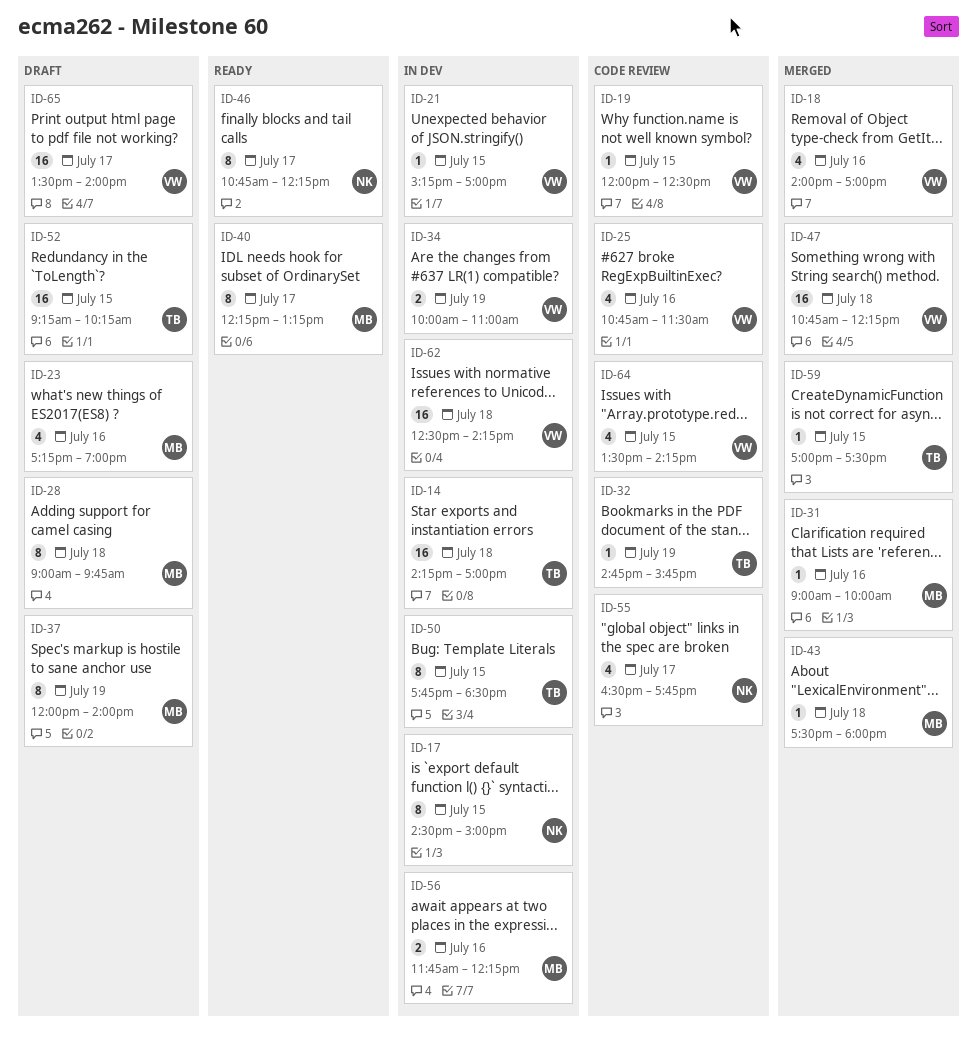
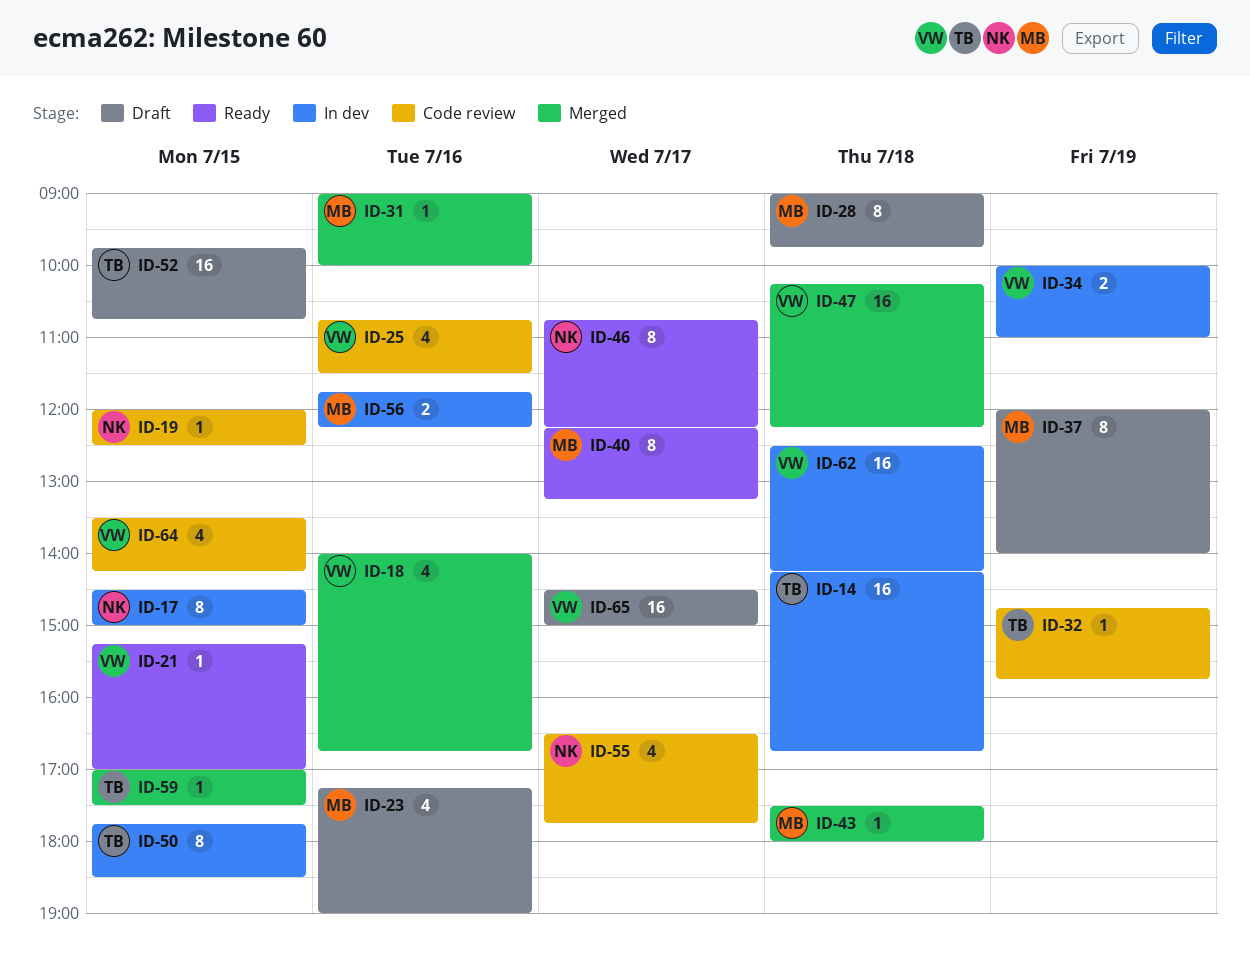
ID-14, ends: 17:00 -> 16:45
ID-18, ends: 17:00 -> 16:45
ID-19, owner: VW -> NK
ID-21, status: In dev -> Ready
ID-47, begins: 10:45 -> 10:15
ID-52, begins: 09:15 -> 09:45
ID-52, ends: 10:15 -> 10:45
ID-65, begins: 13:30 -> 14:30
ID-65, ends: 14:00 -> 15:00

